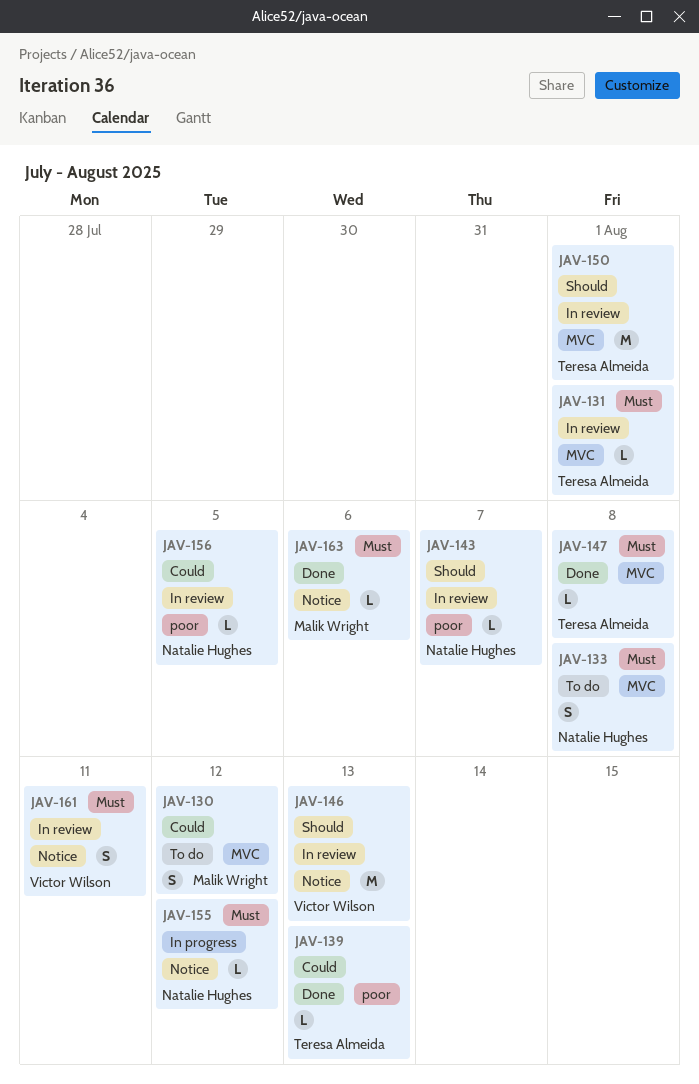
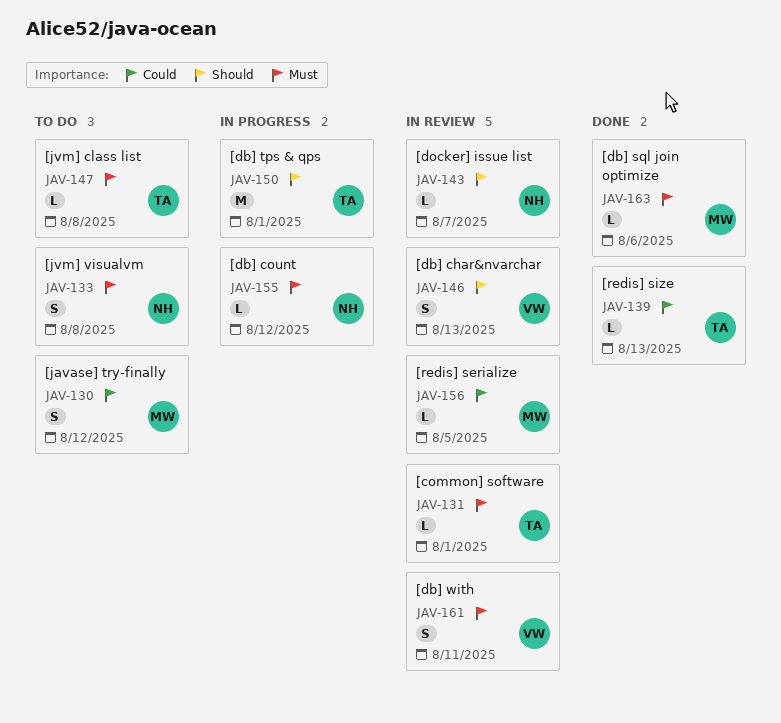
JAV-146, estimate: M -> S
JAV-147, status: Done -> To do
JAV-150, status: In review -> In progress
JAV-156, owner: Natalie Hughes -> Malik Wright

